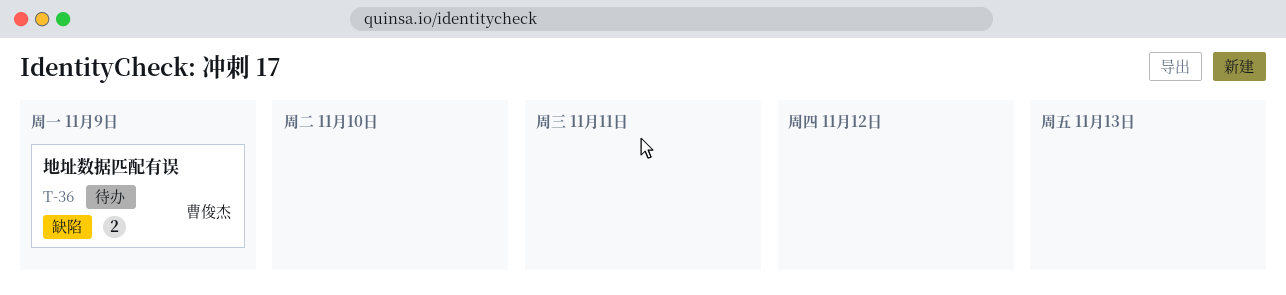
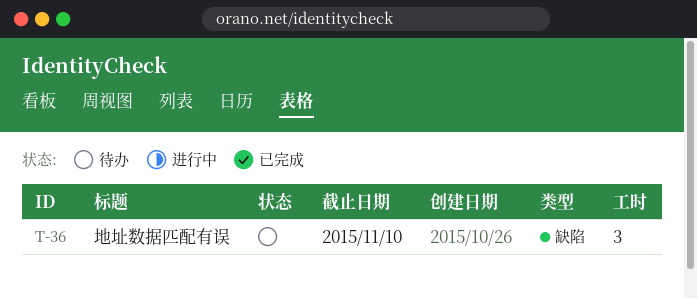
T-36, estimate: 2 -> 3
T-36, due: Nov 9 -> Nov 10

